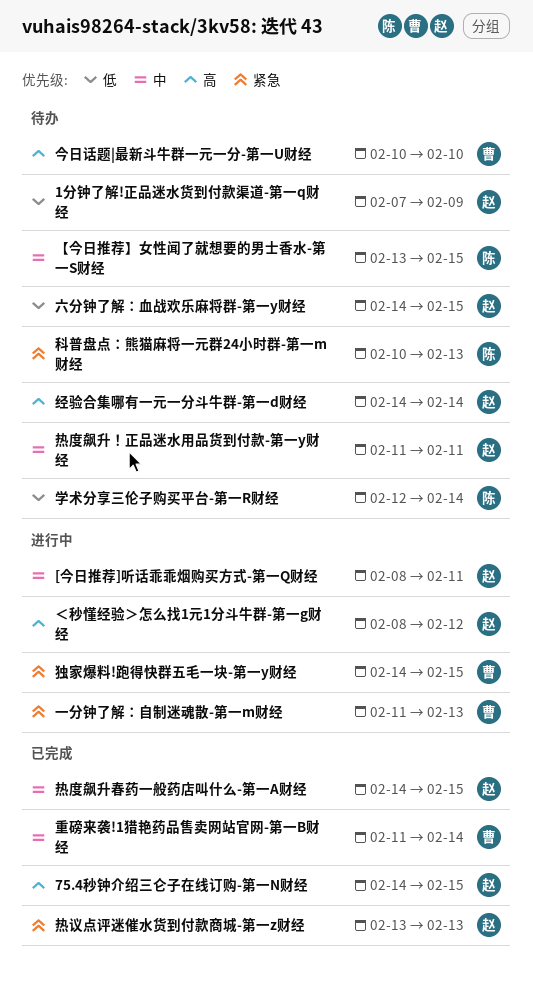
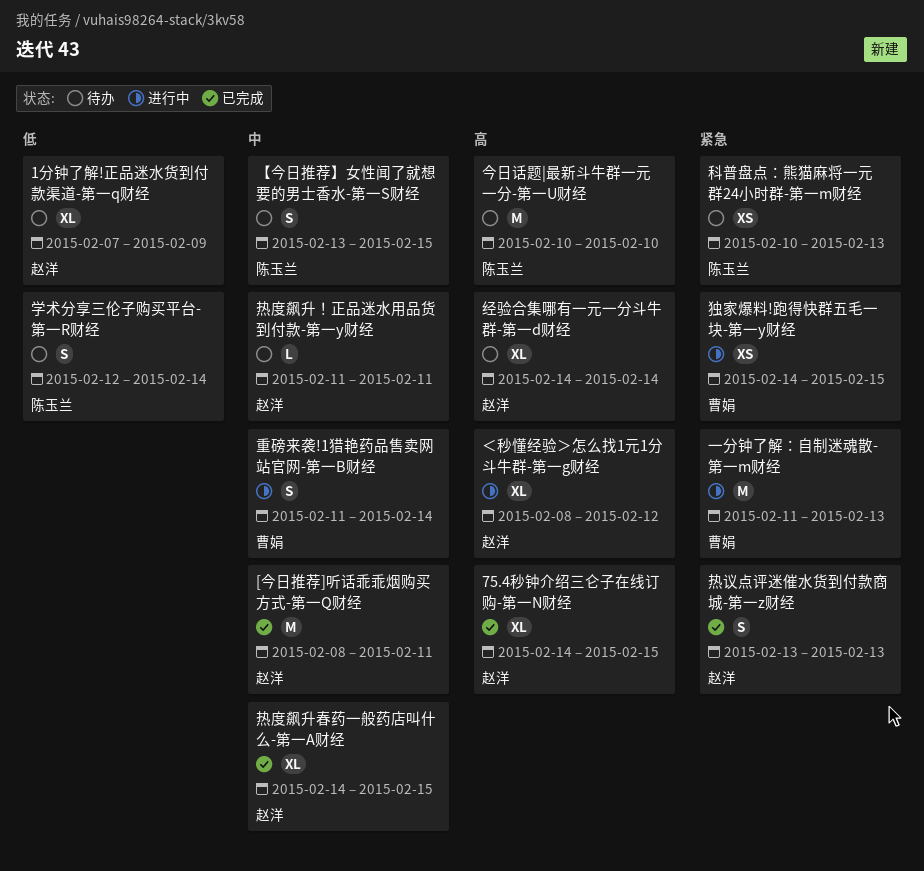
[今日推荐]听话乖乖烟购买方式-第一Q财经, status: 进行中 -> 已完成
今日话题|最新斗牛群一元一分-第一U财经, owner: 曹娟 -> 陈玉兰
六分钟了解：血战欢乐麻将群-第一y财经: present -> none
重磅来袭!1猎艳药品售卖网站官网-第一B财经, status: 已完成 -> 进行中

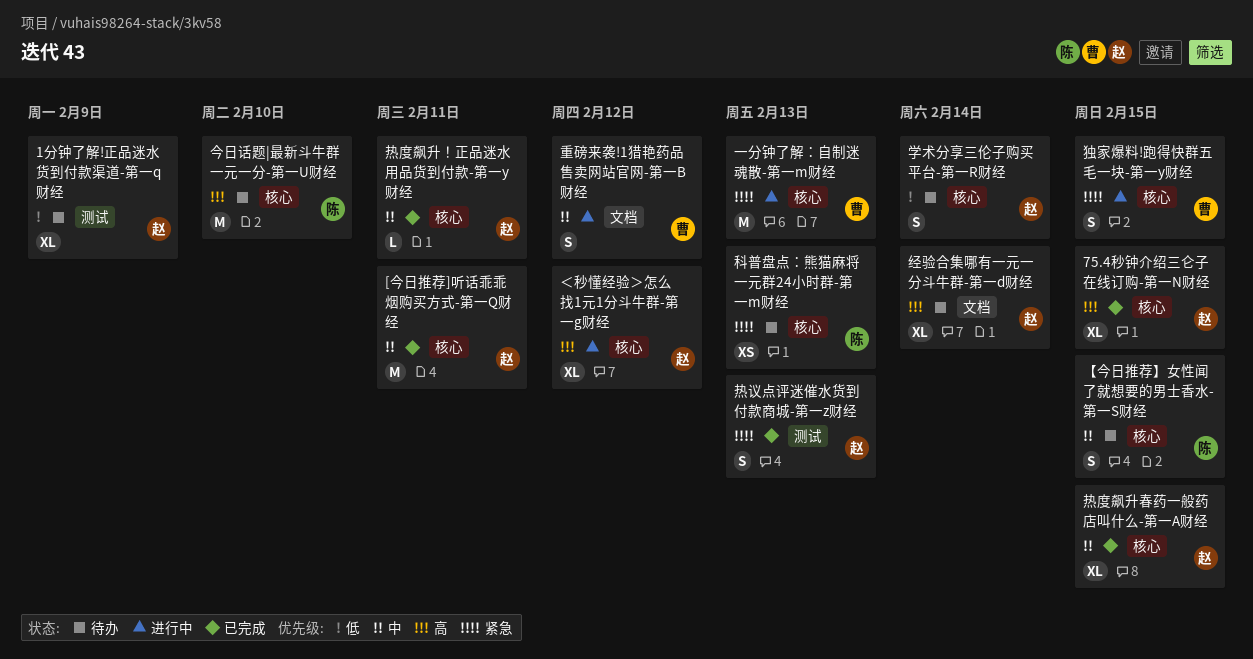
学术分享三伦子购买平台-第一R财经, owner: 陈玉兰 -> 赵洋
热度飙升！正品迷水用品货到付款-第一y财经, status: 待办 -> 已完成
独家爆料!跑得快群五毛一块-第一y财经, estimate: XS -> S
重磅来袭!1猎艳药品售卖网站官网-第一B财经, due: Feb 14 -> Feb 12

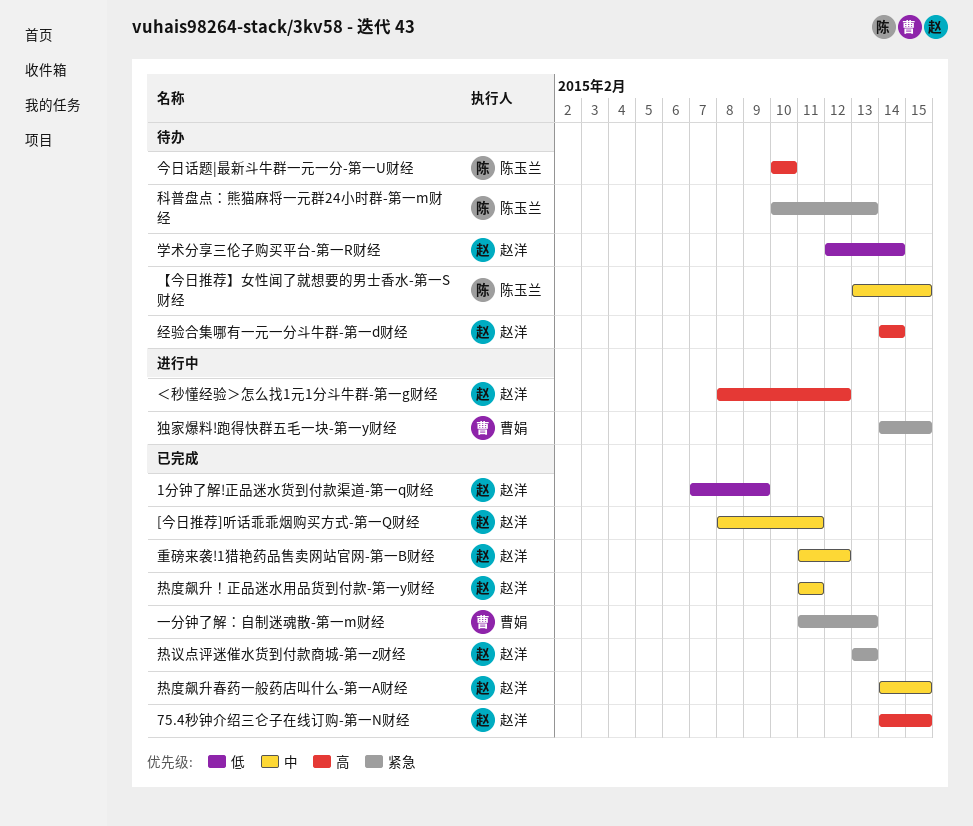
1分钟了解!正品迷水货到付款渠道-第一q财经, status: 待办 -> 已完成
一分钟了解：自制迷魂散-第一m财经, status: 进行中 -> 已完成
重磅来袭!1猎艳药品售卖网站官网-第一B财经, status: 进行中 -> 已完成
重磅来袭!1猎艳药品售卖网站官网-第一B财经, owner: 曹娟 -> 赵洋

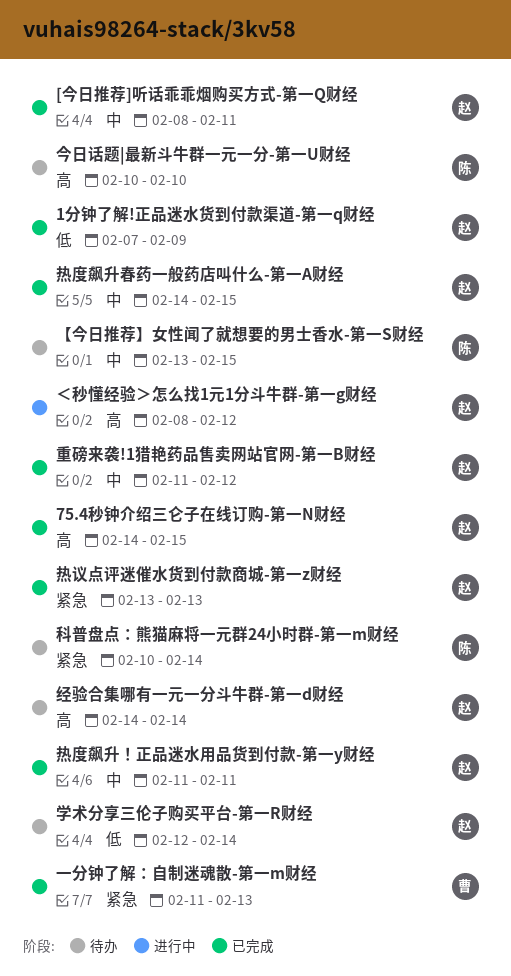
独家爆料!跑得快群五毛一块-第一y财经: present -> none
科普盘点：熊猫麻将一元群24小时群-第一m财经, due: Feb 13 -> Feb 14

